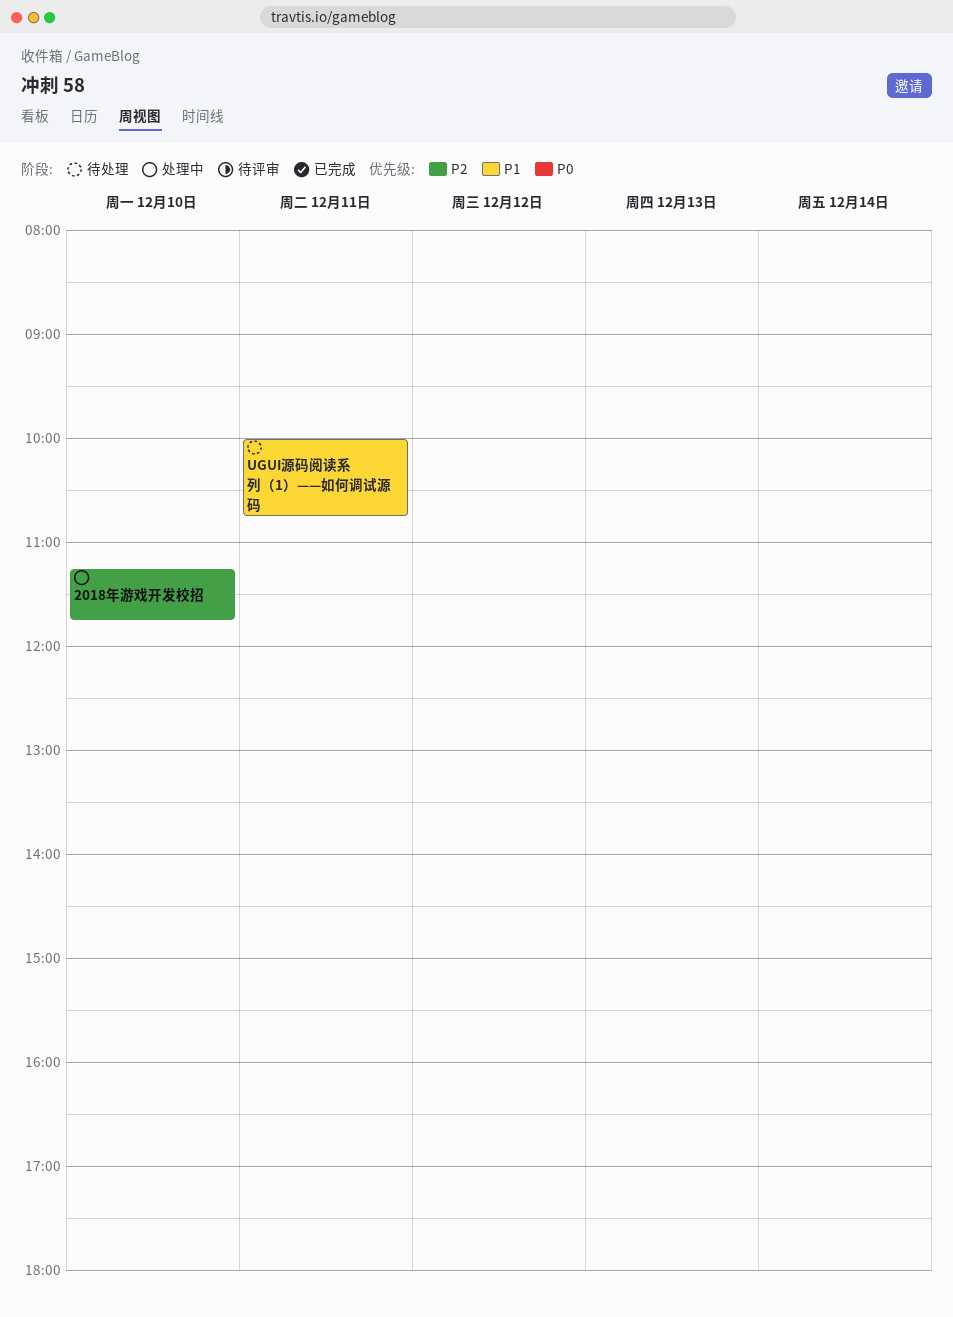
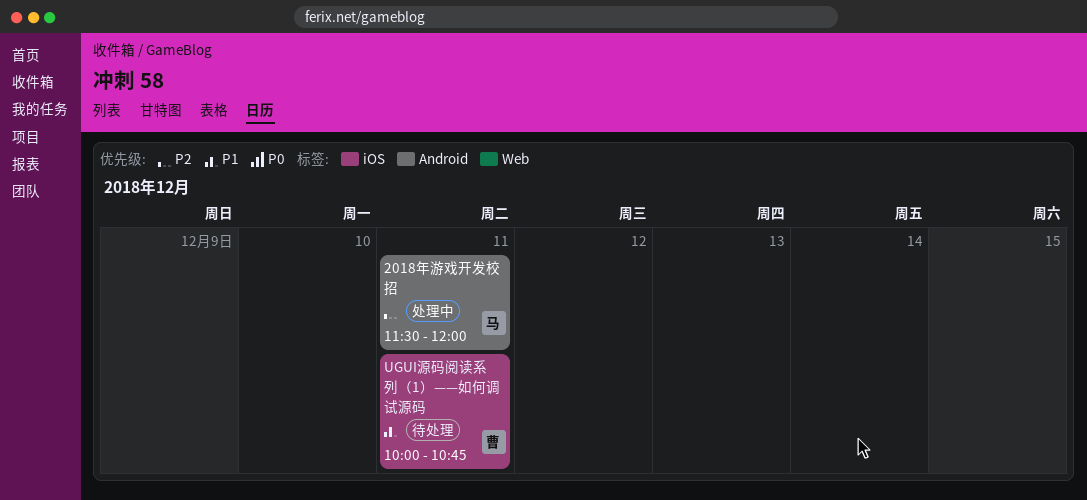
2018年游戏开发校招, day: Dec 10 -> Dec 11
2018年游戏开发校招, begins: 11:15 -> 11:30
2018年游戏开发校招, ends: 11:45 -> 12:00

